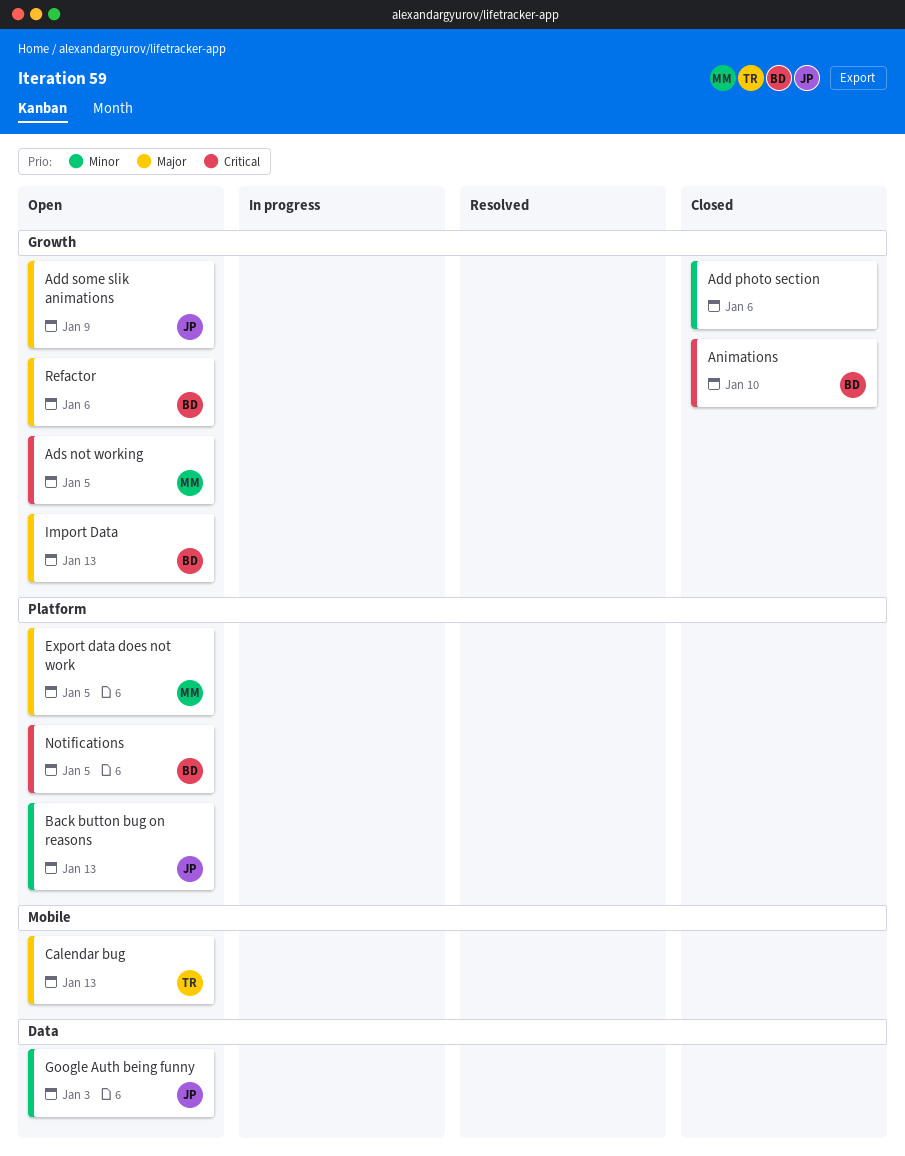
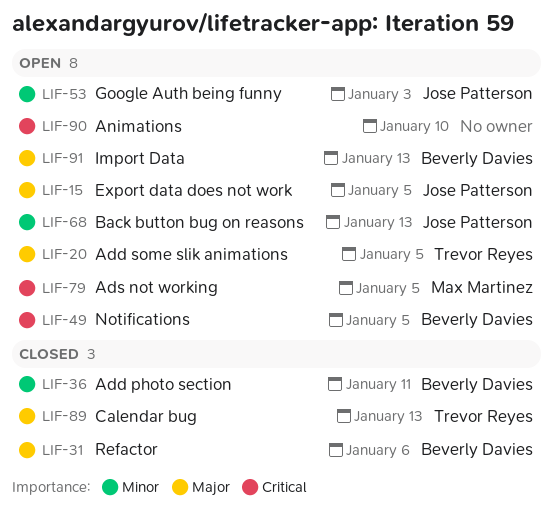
Add photo section, owner: none -> Beverly Davies
Add photo section, due: Jan 6 -> Jan 11
Add some slik animations, owner: Jose Patterson -> Trevor Reyes
Add some slik animations, due: Jan 9 -> Jan 5
Animations, status: Closed -> Open
Animations, owner: Beverly Davies -> none
Calendar bug, status: Open -> Closed
Export data does not work, owner: Max Martinez -> Jose Patterson
Refactor, status: Open -> Closed

